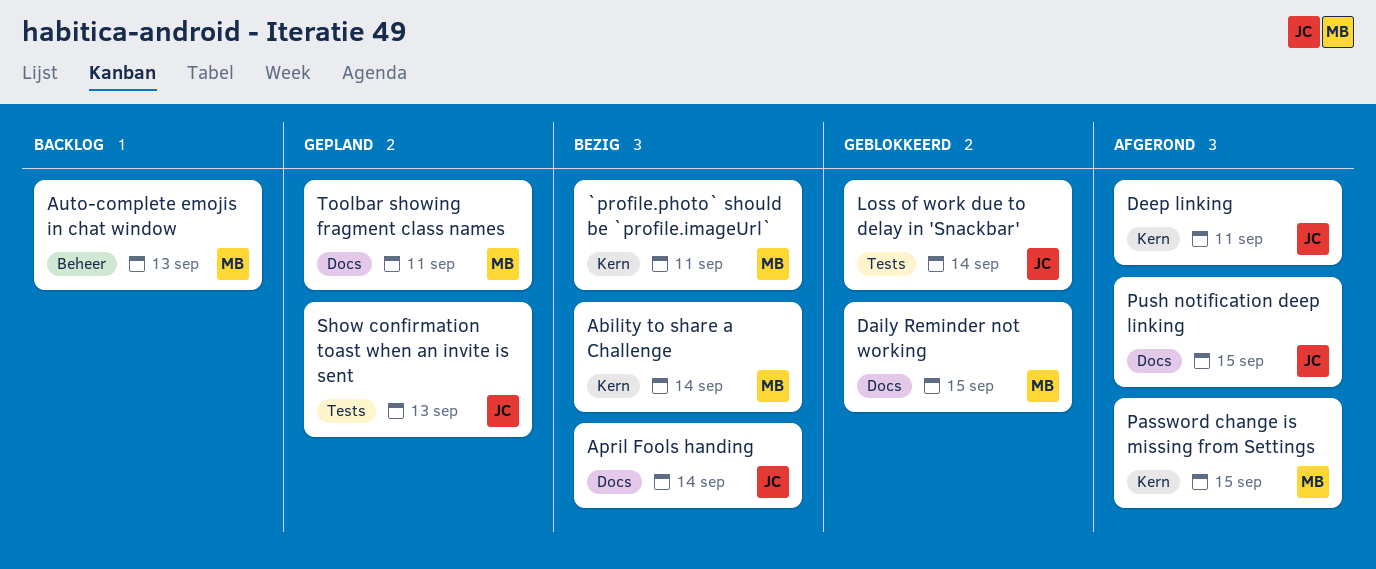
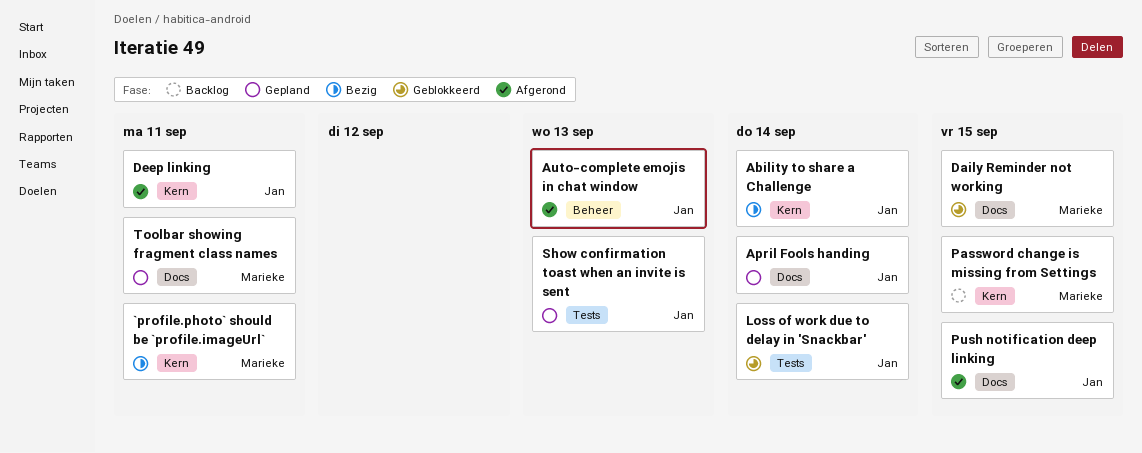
Ability to share a Challenge, owner: Marieke -> Jan
April Fools handing, status: Bezig -> Gepland
Auto-complete emojis in chat window, status: Backlog -> Afgerond
Auto-complete emojis in chat window, owner: Marieke -> Jan
Password change is missing from Settings, status: Afgerond -> Backlog

